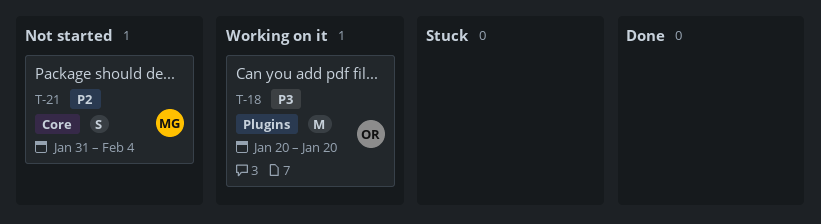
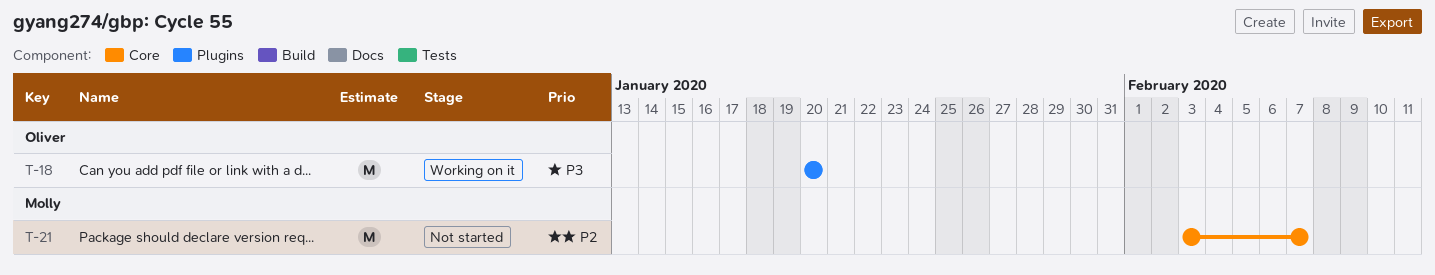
T-21, estimate: S -> M
T-21, start: Jan 31 -> Feb 3
T-21, due: Feb 4 -> Feb 7

